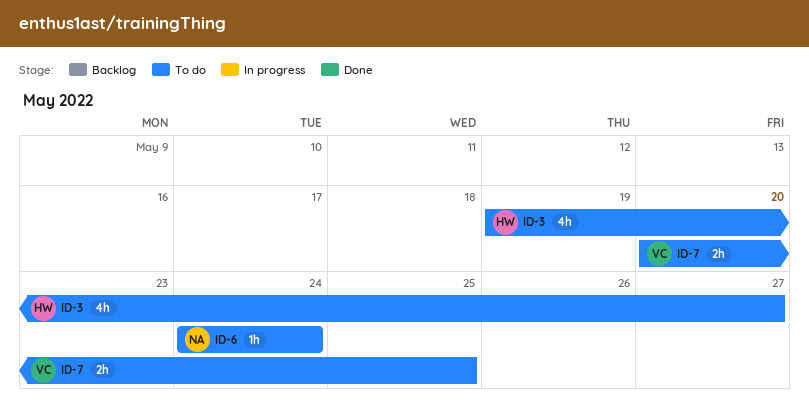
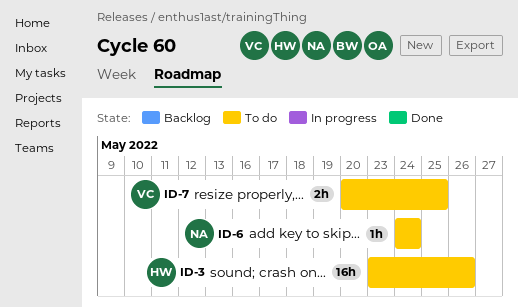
ID-3, estimate: 4h -> 16h
ID-3, start: May 19 -> May 23
ID-3, due: May 27 -> May 26

